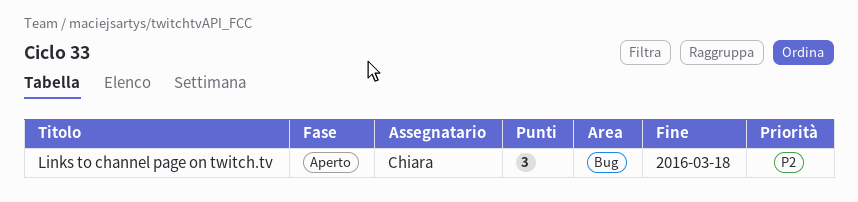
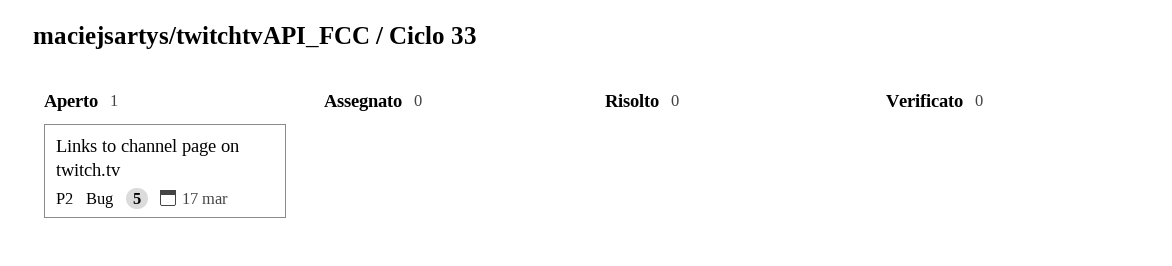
Links to channel page on twitch.tv, estimate: 3 -> 5
Links to channel page on twitch.tv, due: Mar 18 -> Mar 17

